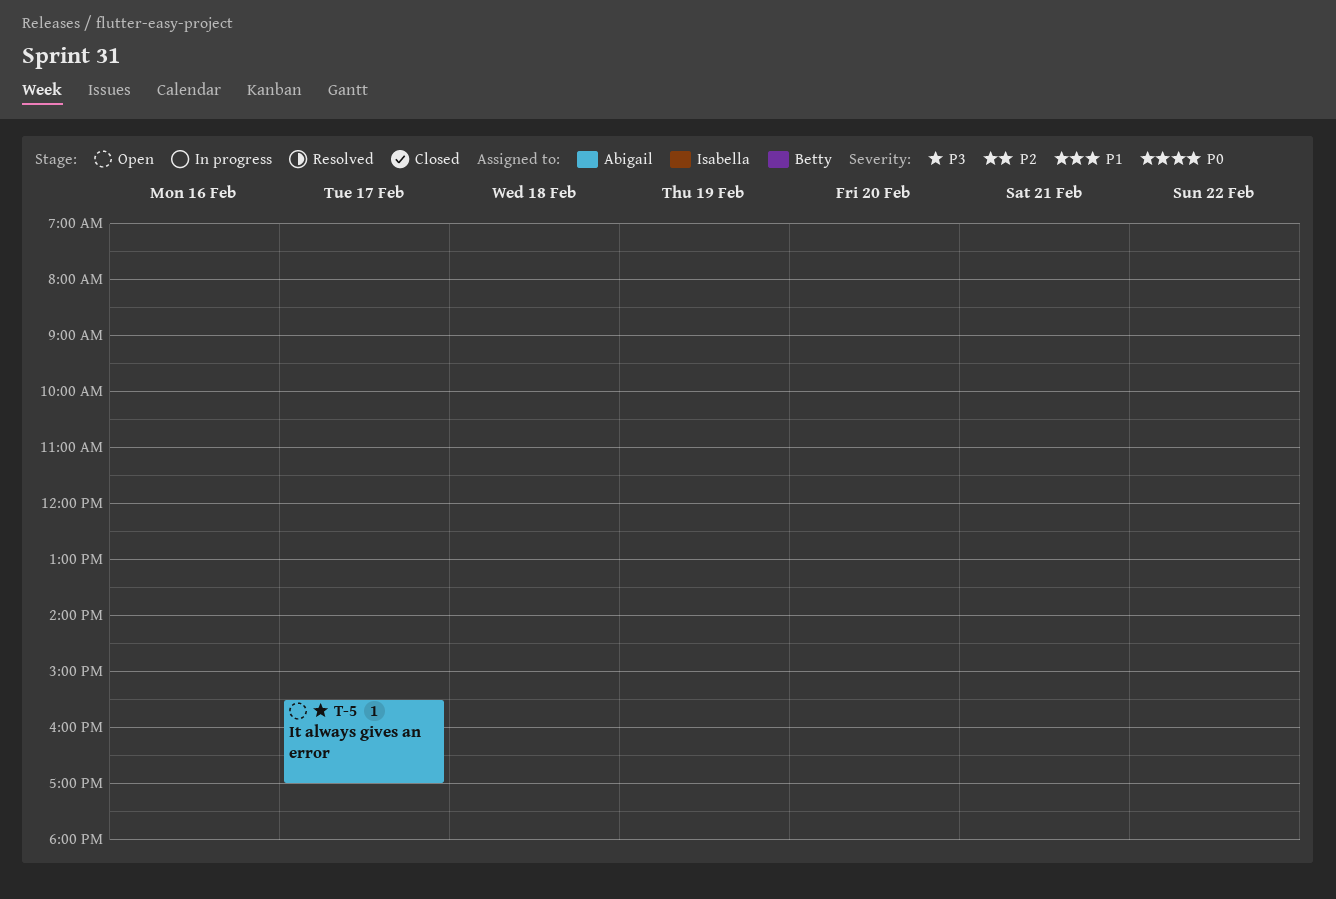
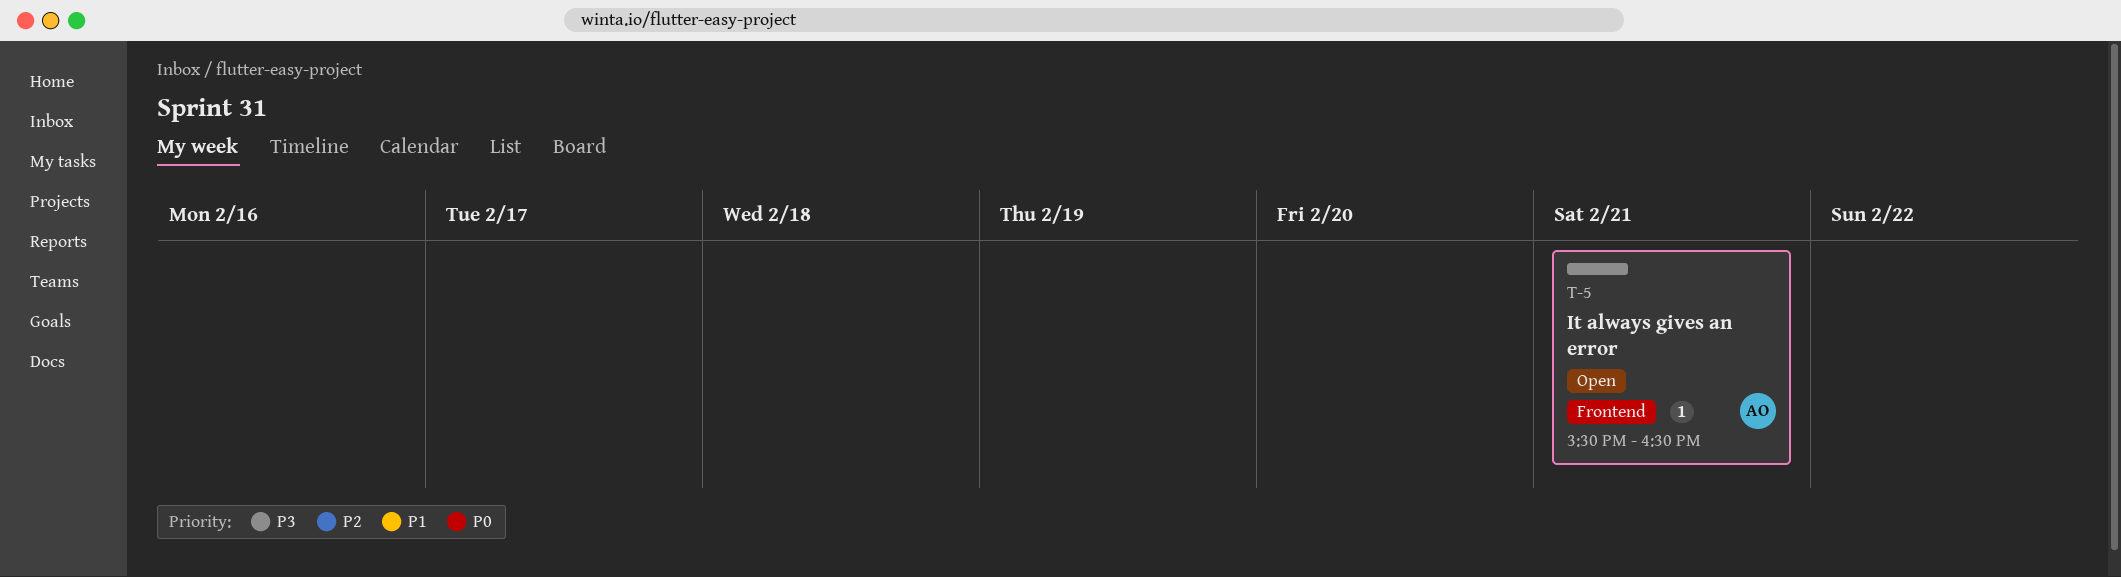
T-5, day: Feb 17 -> Feb 21
T-5, ends: 17:00 -> 16:30

